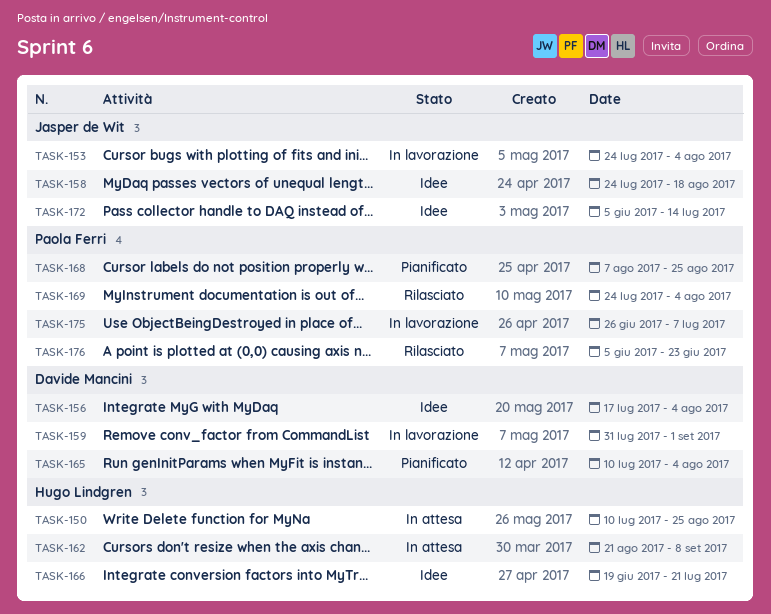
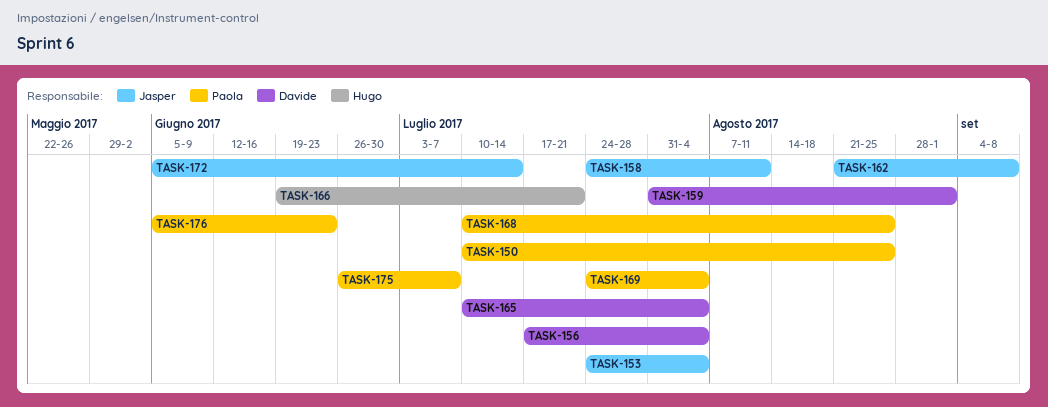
TASK-150, owner: Hugo Lindgren -> Paola Ferri
TASK-158, due: Aug 18 -> Aug 11
TASK-162, owner: Hugo Lindgren -> Jasper de Wit
TASK-168, start: Aug 7 -> Jul 10

